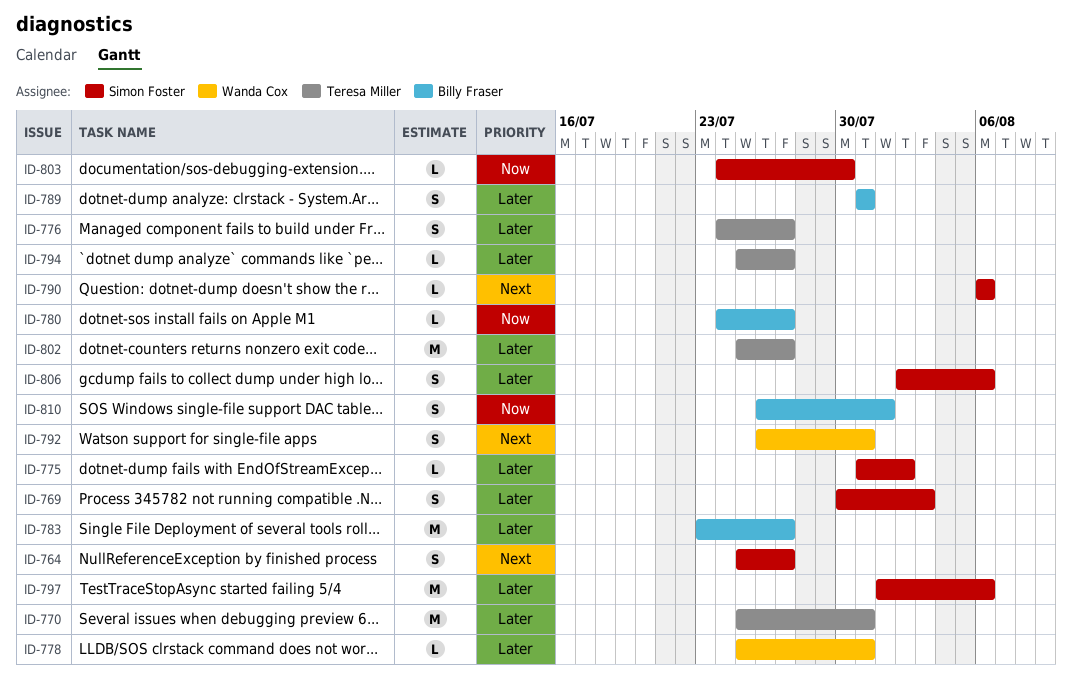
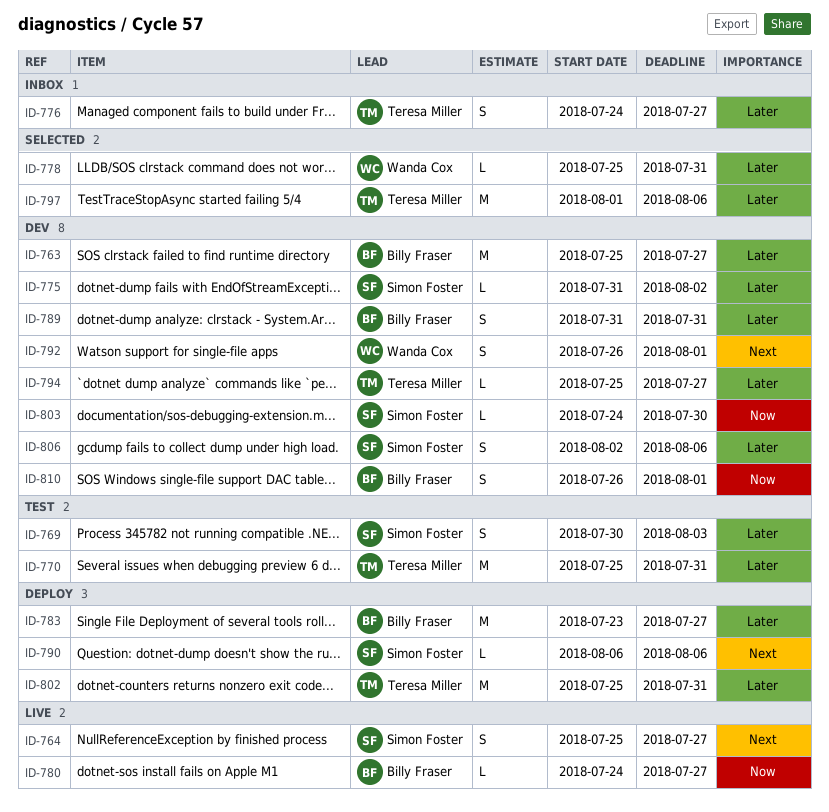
ID-763: none -> present
ID-792, due: Jul 31 -> Aug 1
ID-797, owner: Simon Foster -> Teresa Miller
ID-802, due: Jul 27 -> Jul 31

